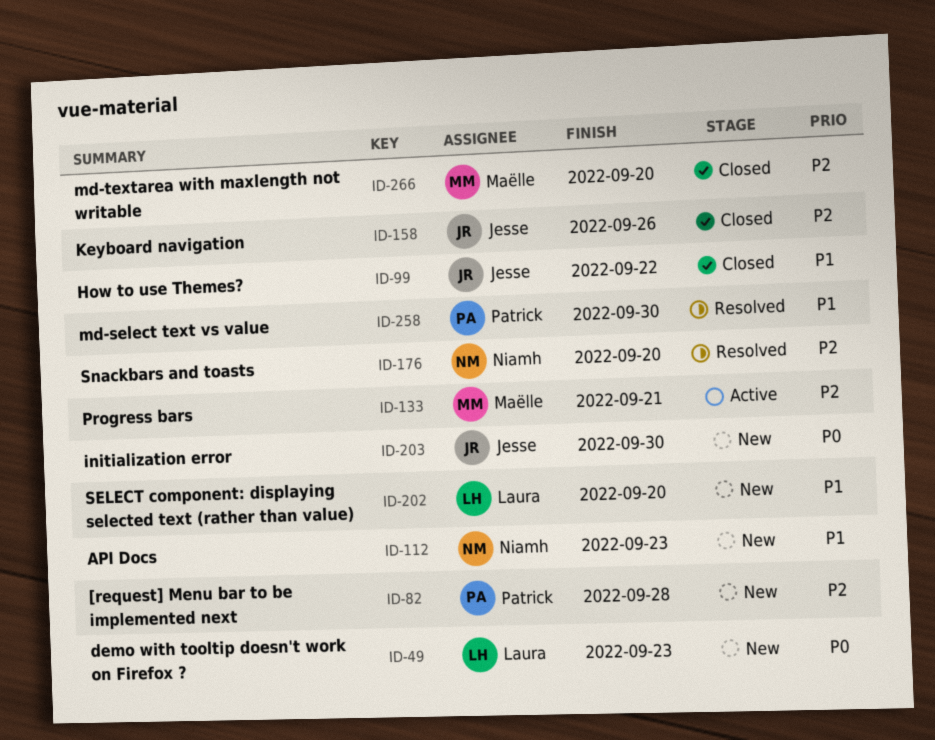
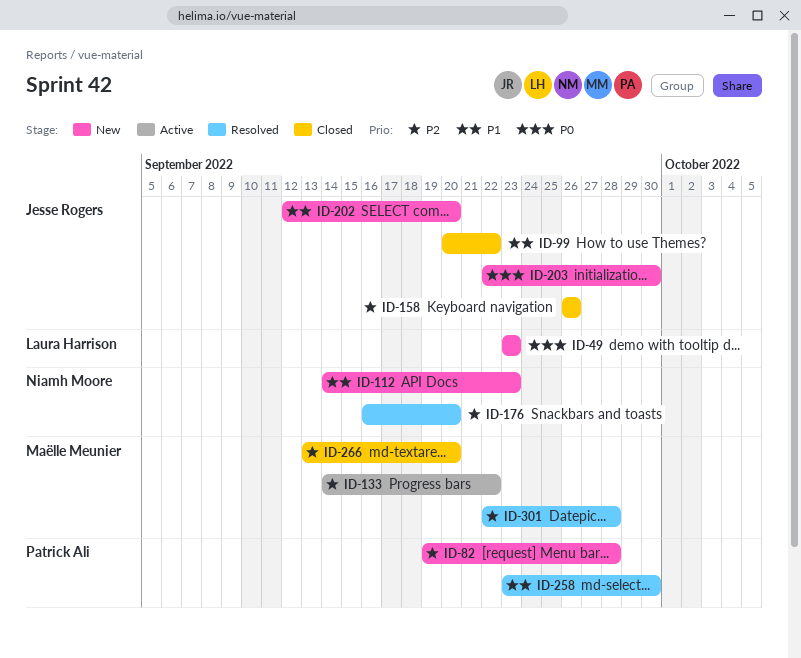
ID-133, due: Sep 21 -> Sep 22
ID-202, owner: Laura Harrison -> Jesse Rogers
ID-301: none -> present

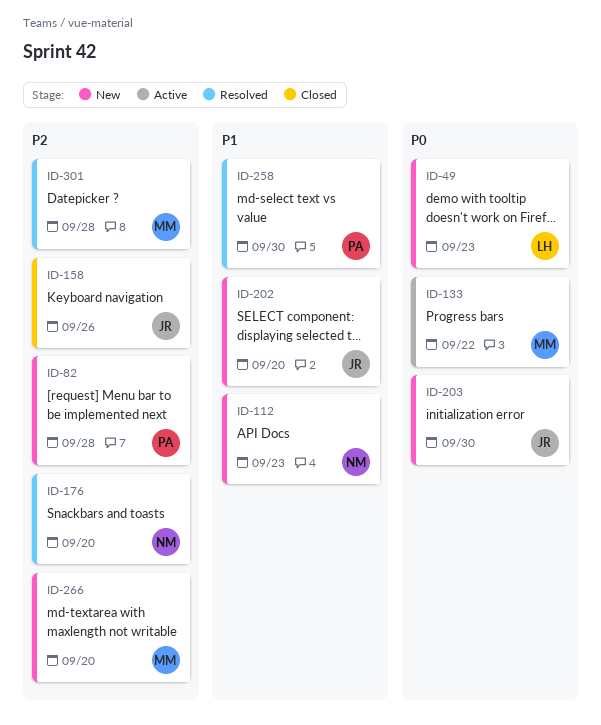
ID-99: present -> none
ID-133, priority: P2 -> P0
ID-266, status: Closed -> New

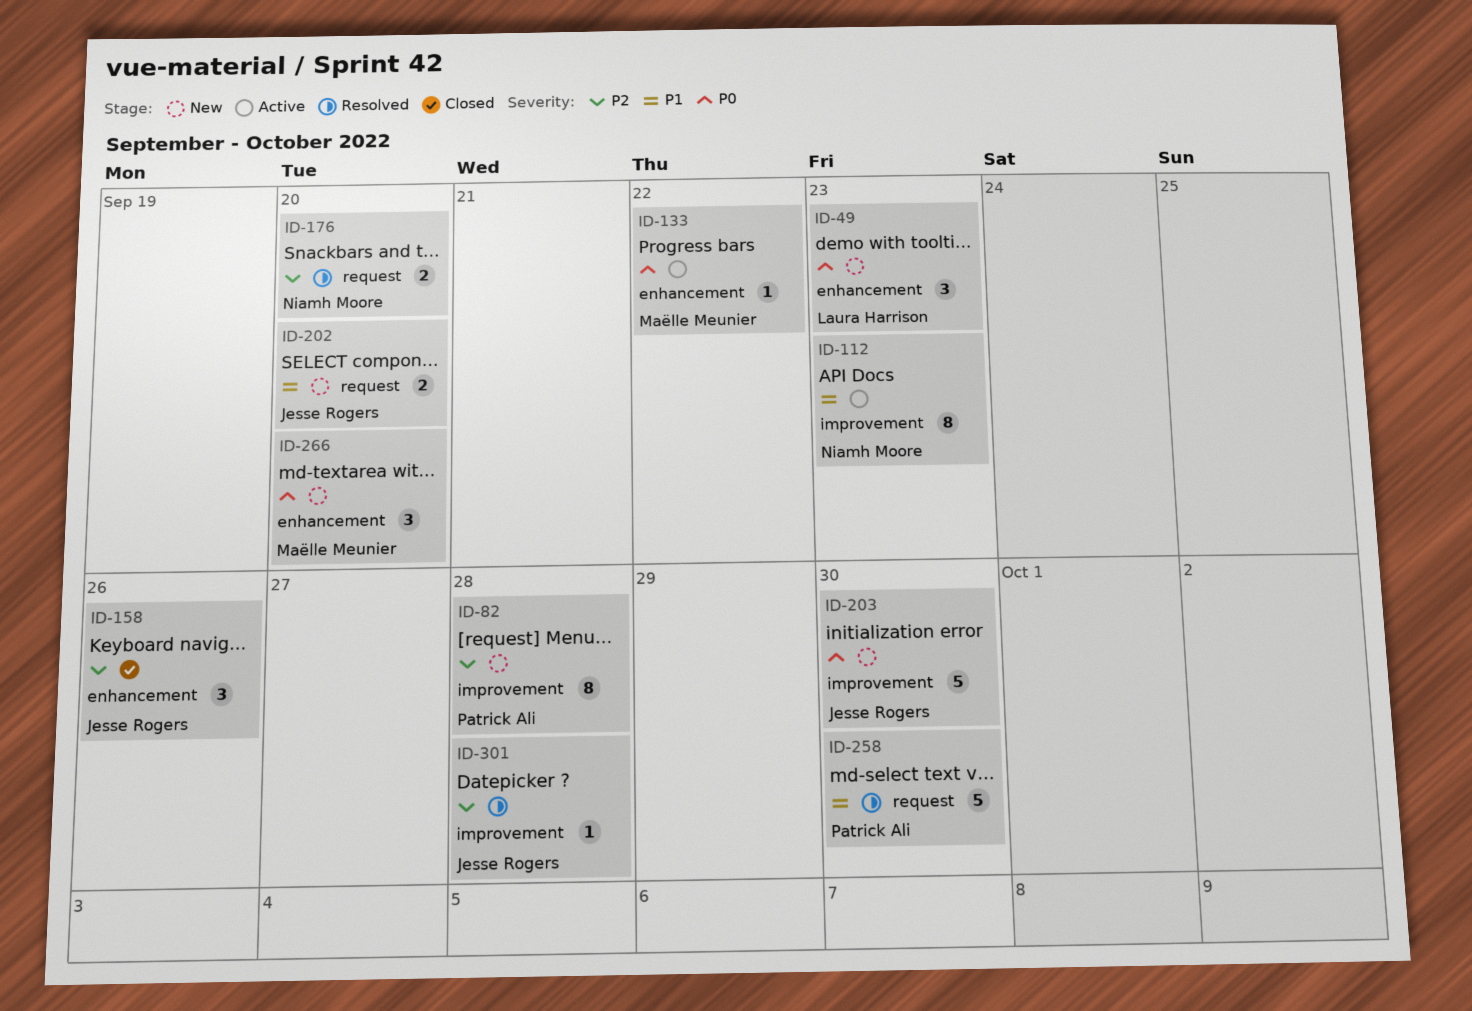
ID-112, status: New -> Active
ID-266, priority: P2 -> P0
ID-301, owner: Maëlle Meunier -> Jesse Rogers

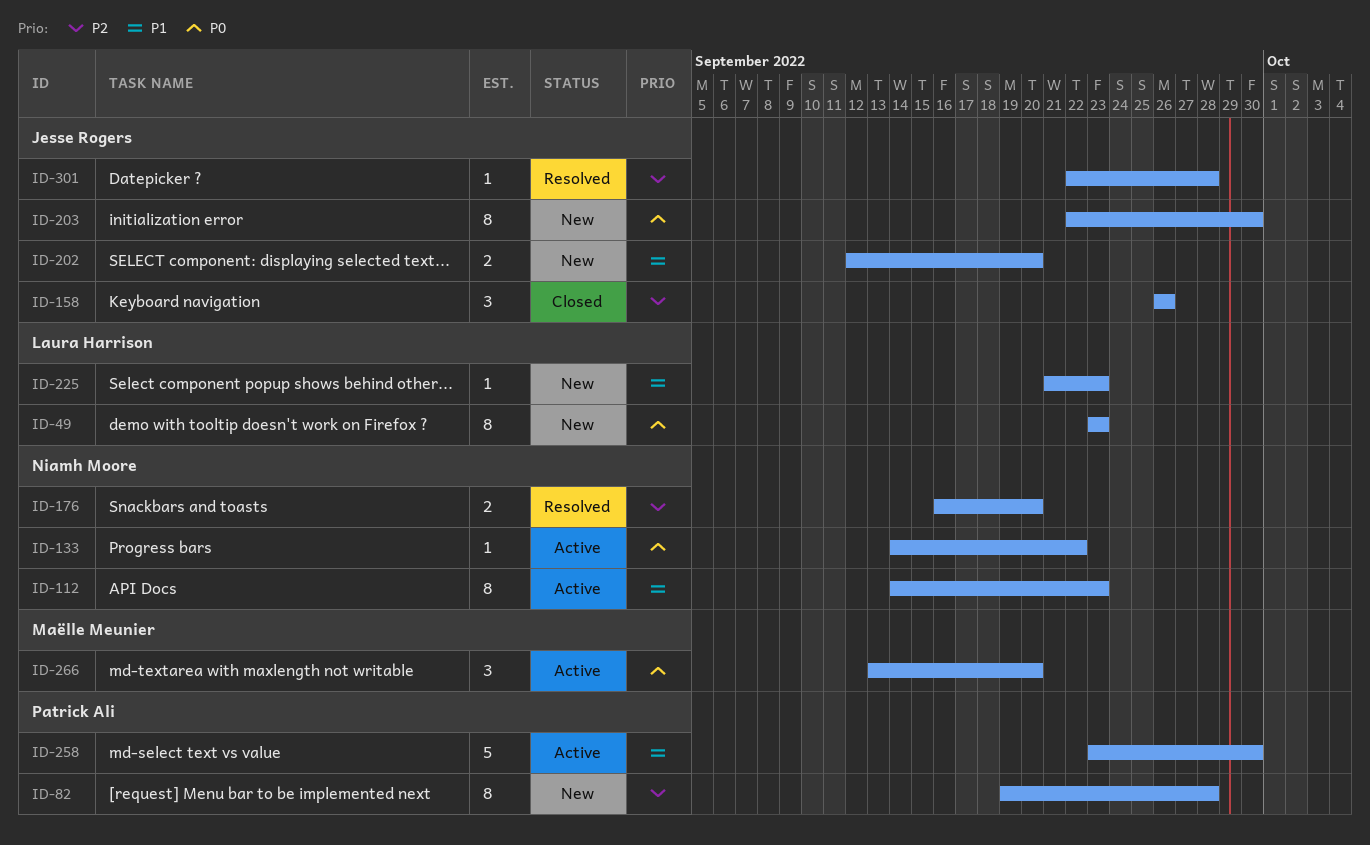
ID-49, estimate: 3 -> 8
ID-133, owner: Maëlle Meunier -> Niamh Moore
ID-203, estimate: 5 -> 8
ID-225: none -> present
ID-258, status: Resolved -> Active
ID-266, status: New -> Active

